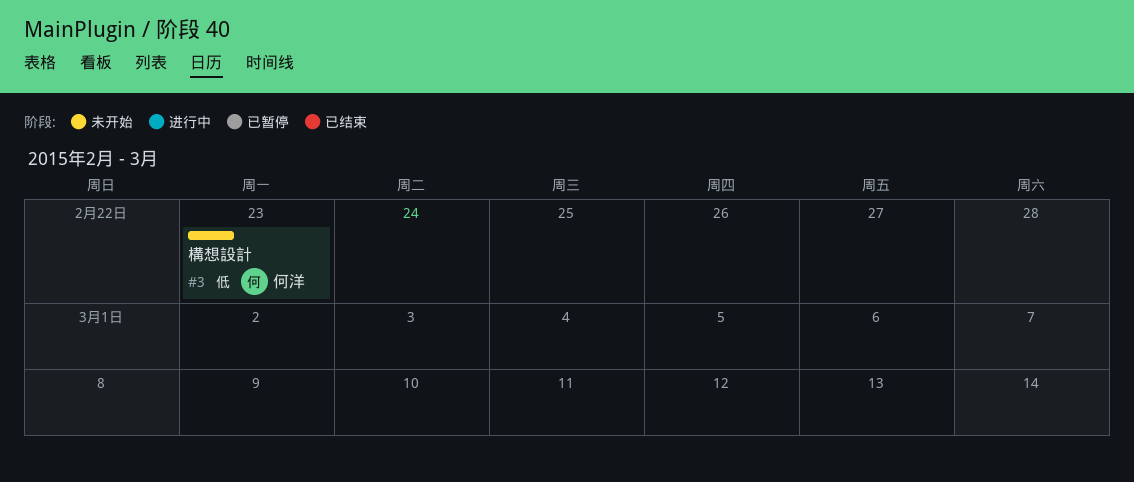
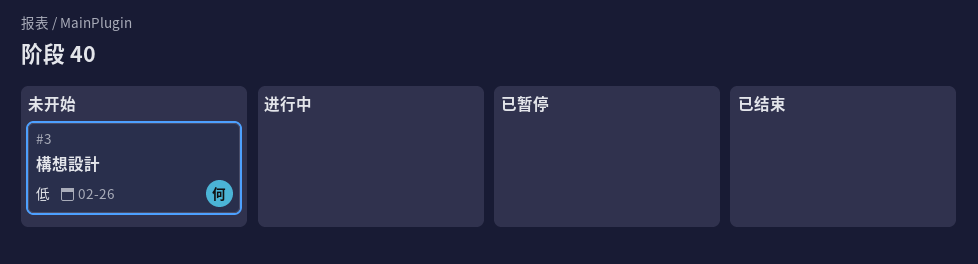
#3, due: Feb 23 -> Feb 26

